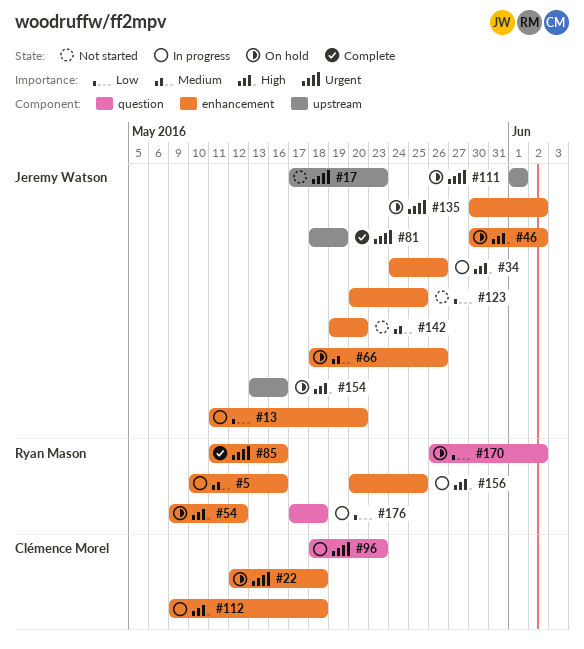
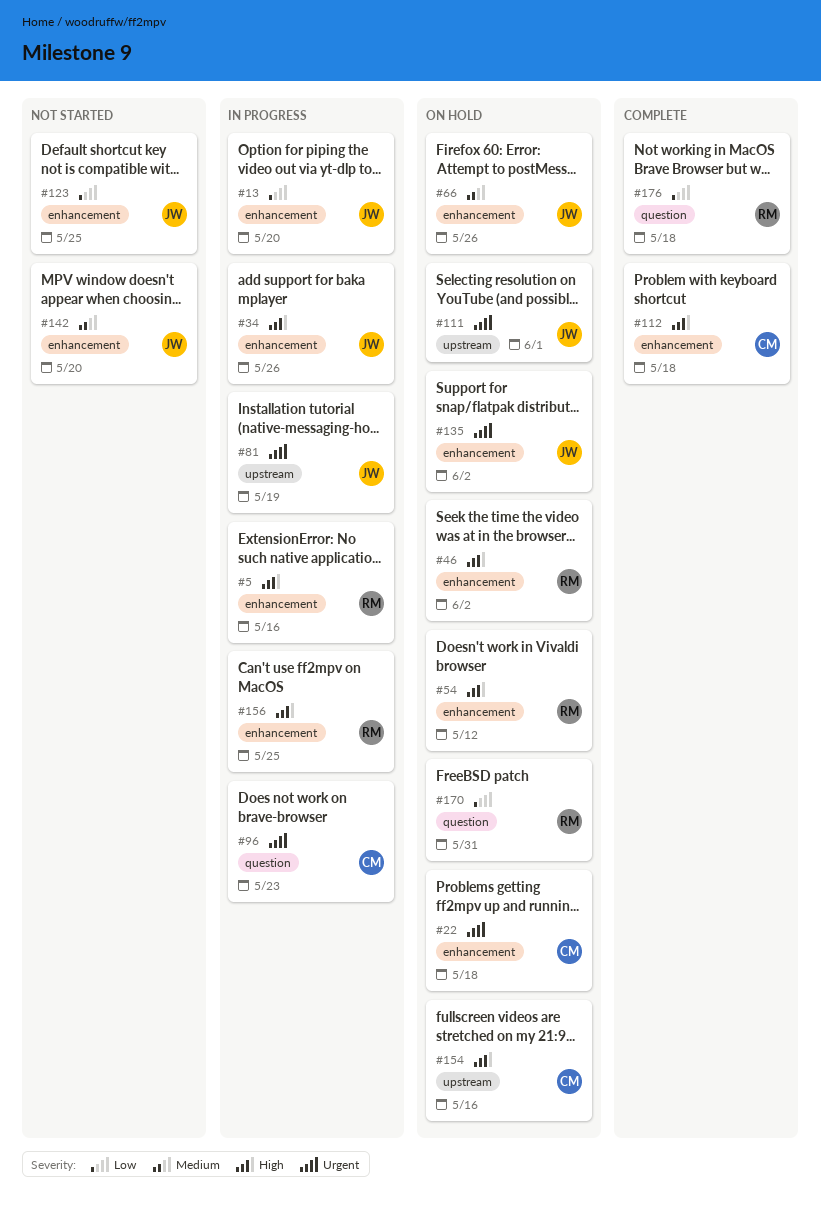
#5, priority: Medium -> High
#17: present -> none
#46, owner: Jeremy Watson -> Ryan Mason
#81, status: Complete -> In progress
#85: present -> none
#112, status: In progress -> Complete
#154, owner: Jeremy Watson -> Clémence Morel
#170, due: Jun 2 -> May 31
#176, status: In progress -> Complete

